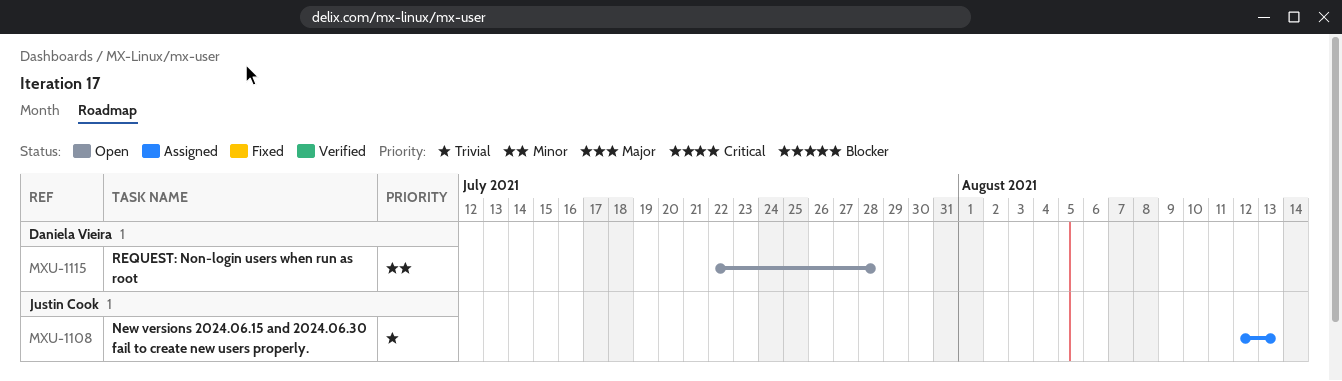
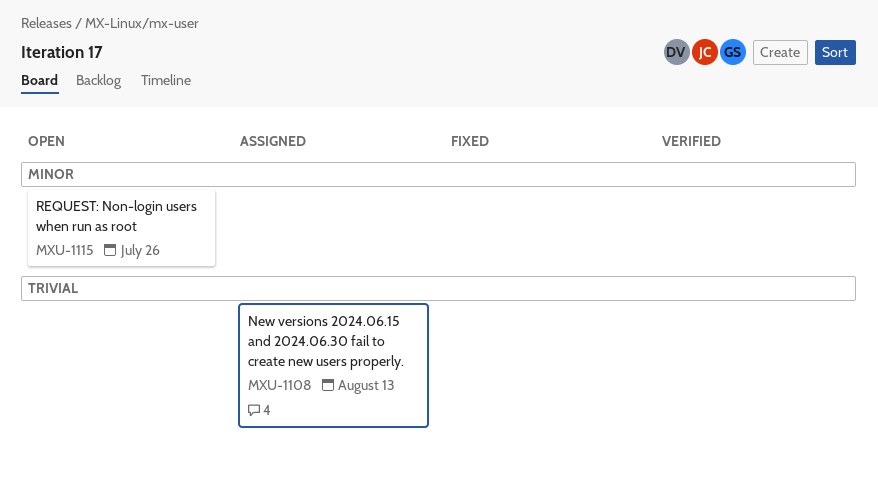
MXU-1115, due: Jul 28 -> Jul 26

